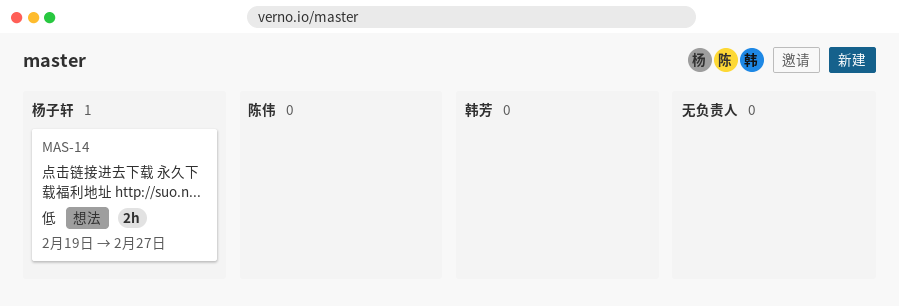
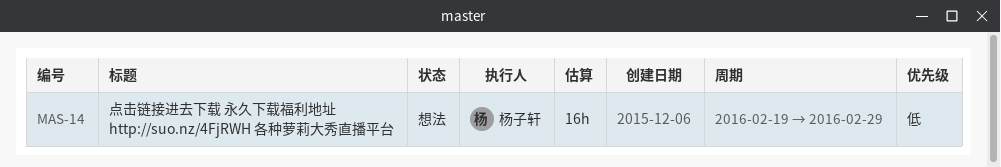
MAS-14, estimate: 2h -> 16h
MAS-14, due: Feb 27 -> Feb 29

